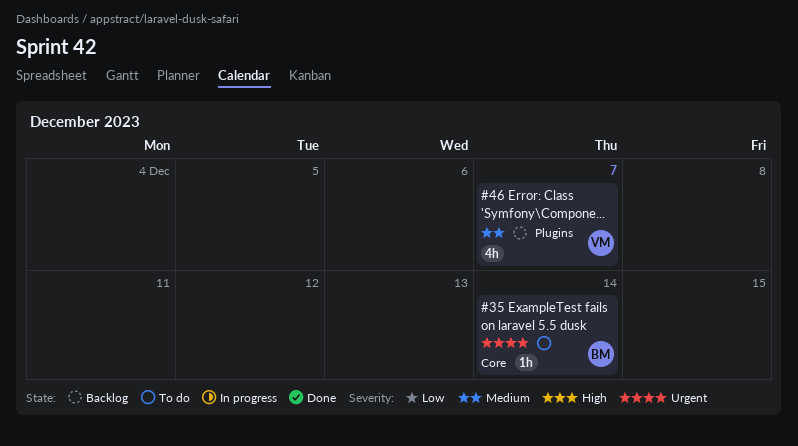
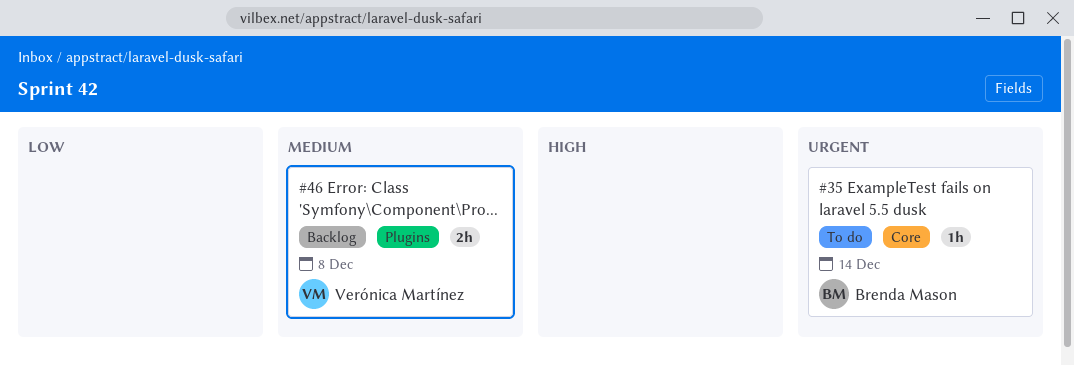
#46, estimate: 4h -> 2h
#46, due: Dec 7 -> Dec 8

